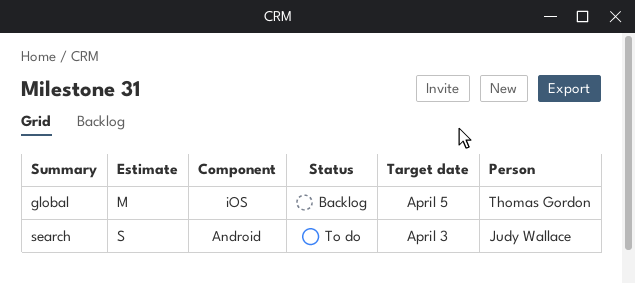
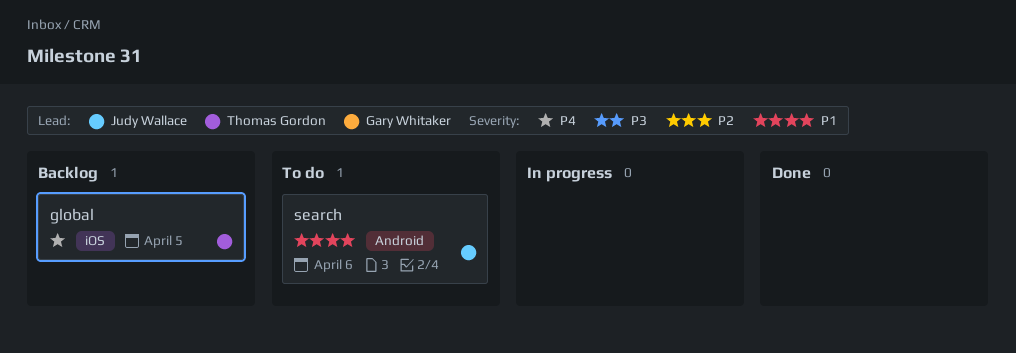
search, due: Apr 3 -> Apr 6

